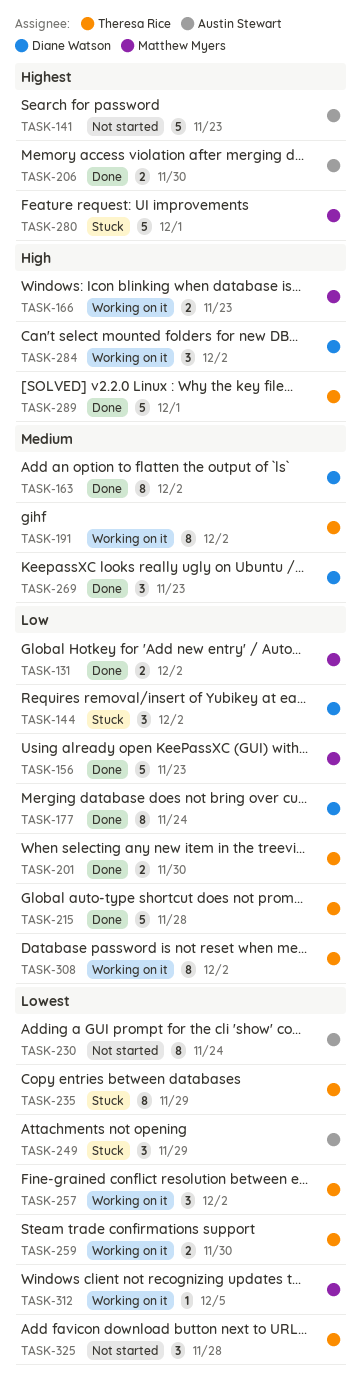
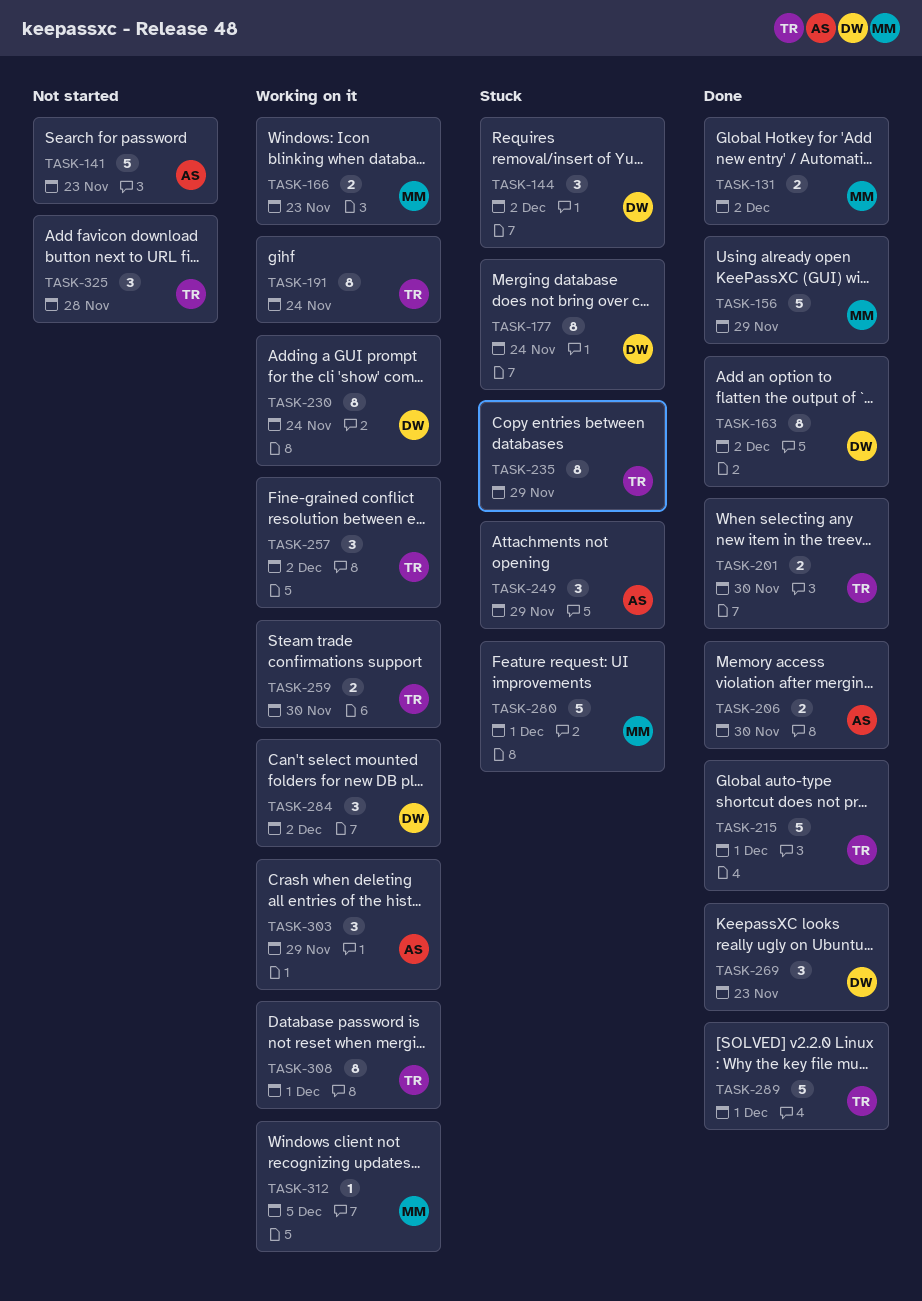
TASK-156, due: Nov 23 -> Nov 29
TASK-177, status: Done -> Stuck
TASK-191, due: Dec 2 -> Nov 24
TASK-215, due: Nov 28 -> Dec 1
TASK-230, status: Not started -> Working on it
TASK-230, owner: Austin Stewart -> Diane Watson
TASK-303: none -> present
TASK-308, due: Dec 2 -> Dec 1

